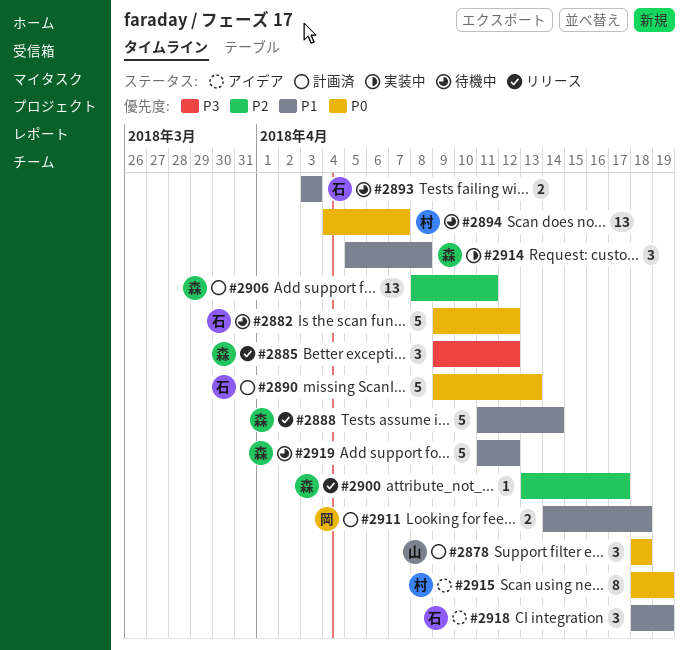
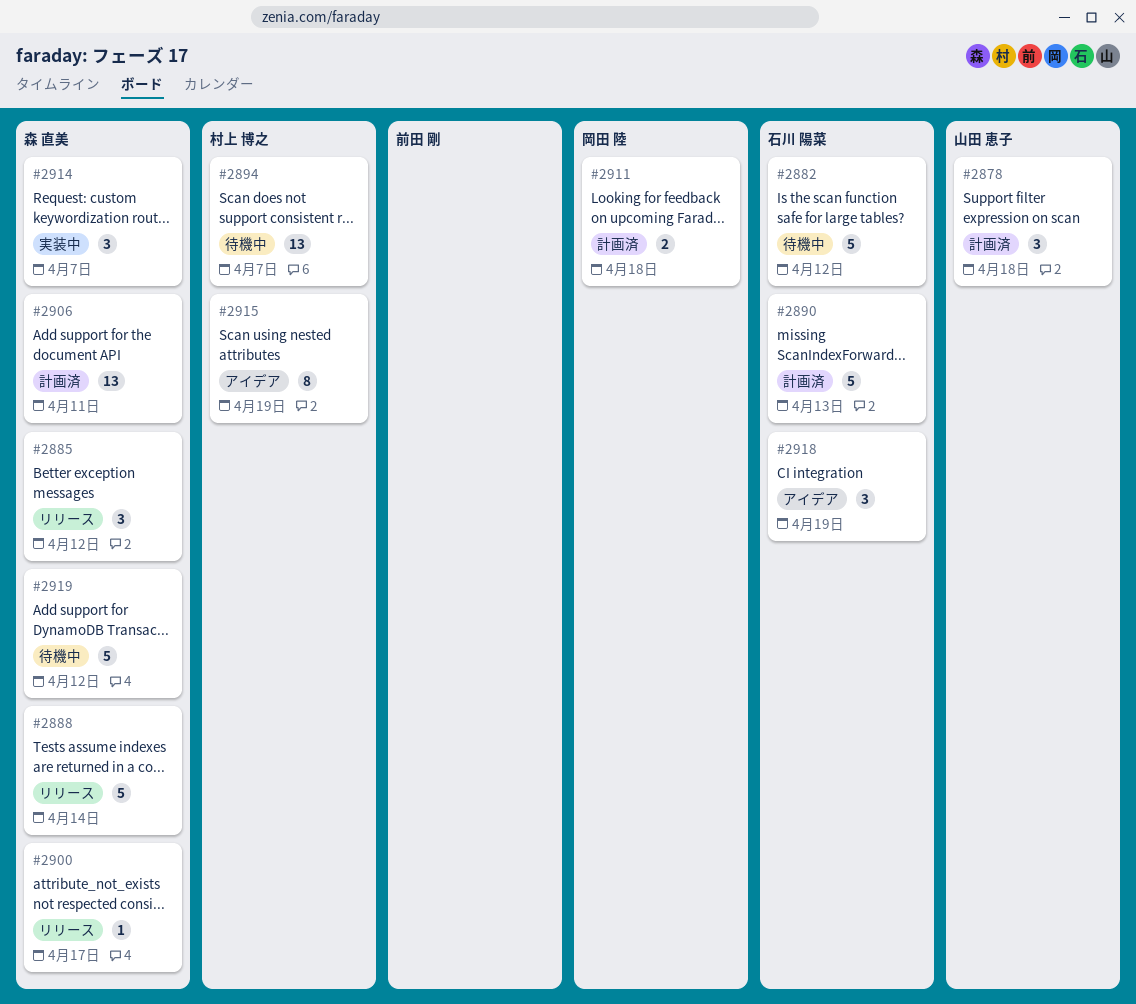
#2893: present -> none
#2914, due: Apr 8 -> Apr 7

